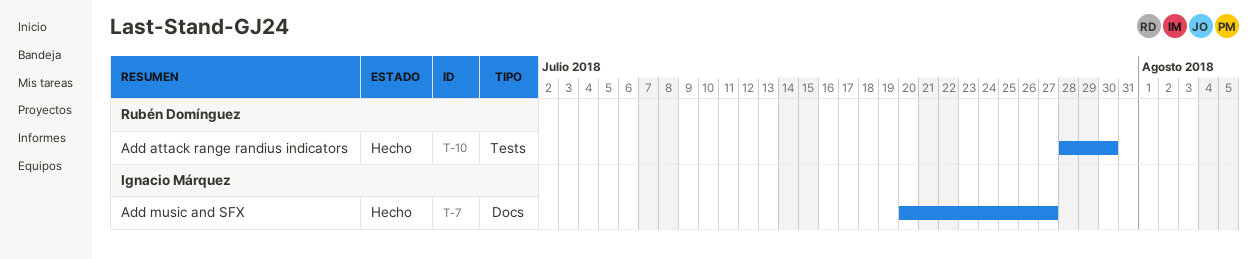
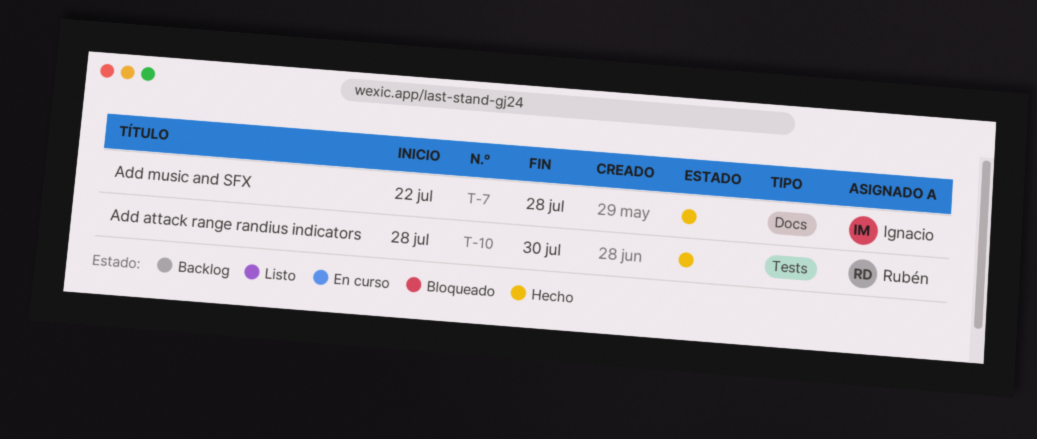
T-7, start: Jul 20 -> Jul 22
T-7, due: Jul 27 -> Jul 28

